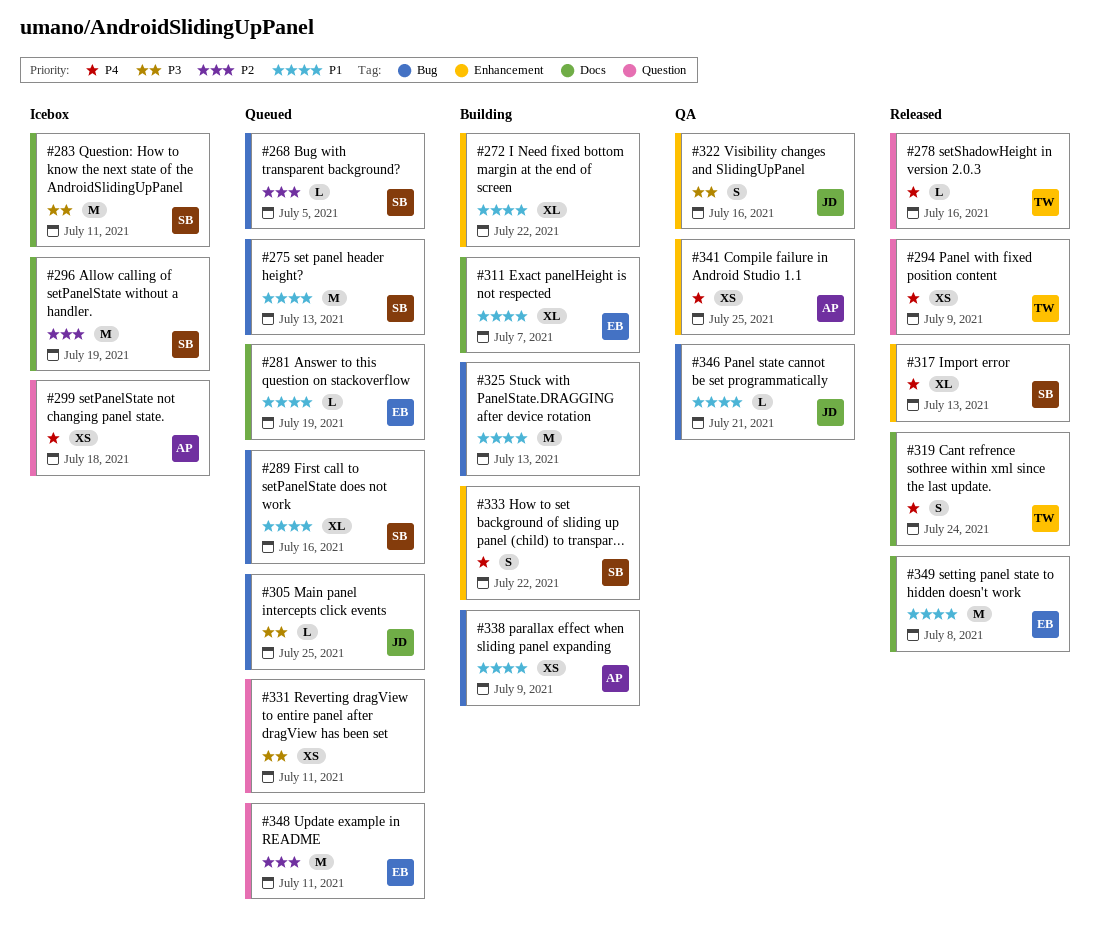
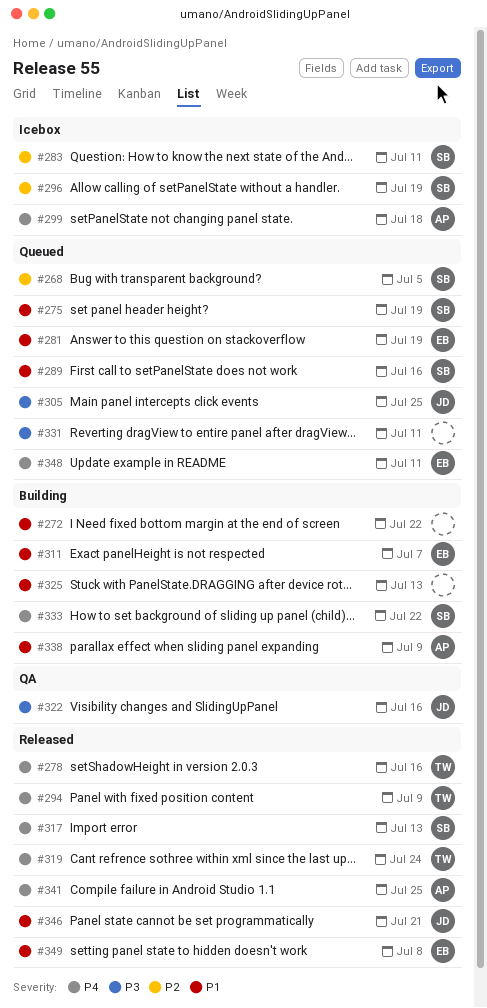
#275, due: Jul 13 -> Jul 19
#283, priority: P3 -> P2
#341, status: QA -> Released
#346, status: QA -> Released
#348, priority: P2 -> P4

